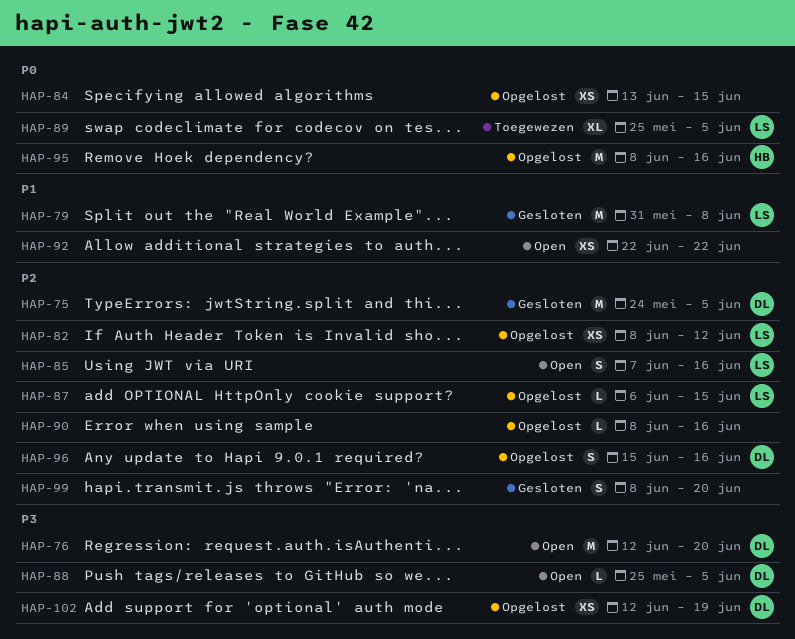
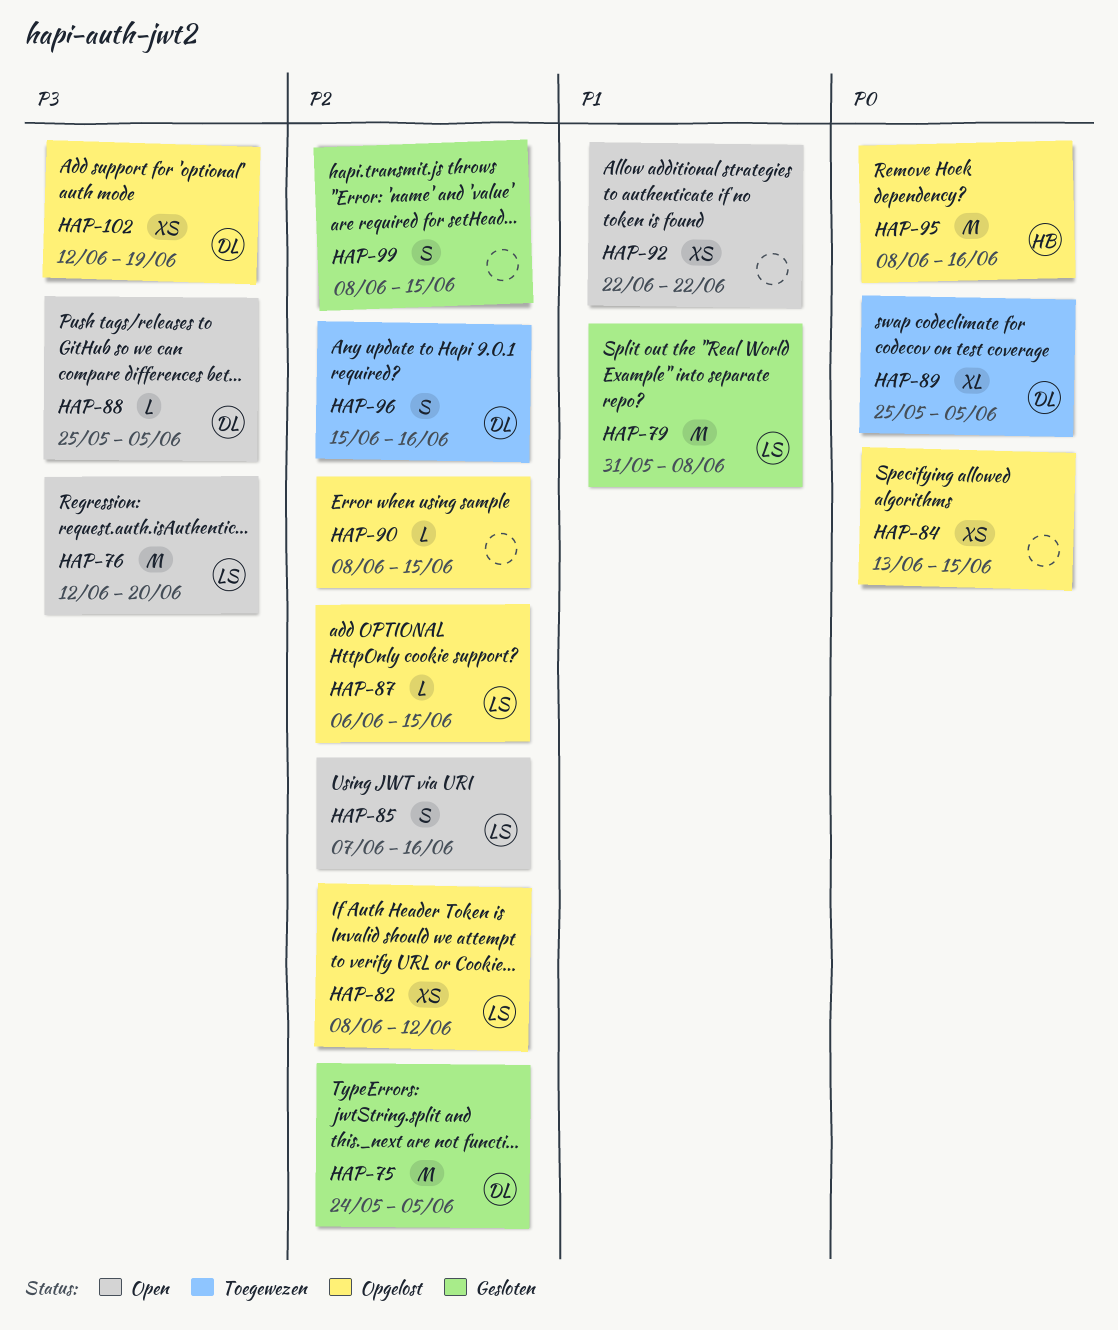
HAP-76, owner: DL -> LS
HAP-89, owner: LS -> DL
HAP-90, due: Jun 16 -> Jun 15
HAP-96, status: Opgelost -> Toegewezen
HAP-99, due: Jun 20 -> Jun 15

